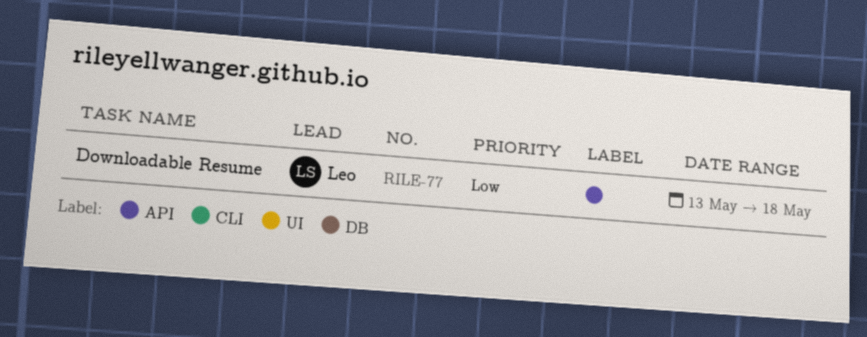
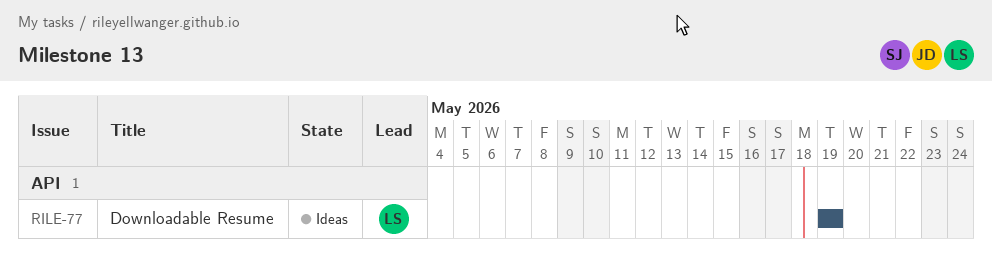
RILE-77, start: May 13 -> May 19
RILE-77, due: May 18 -> May 19

